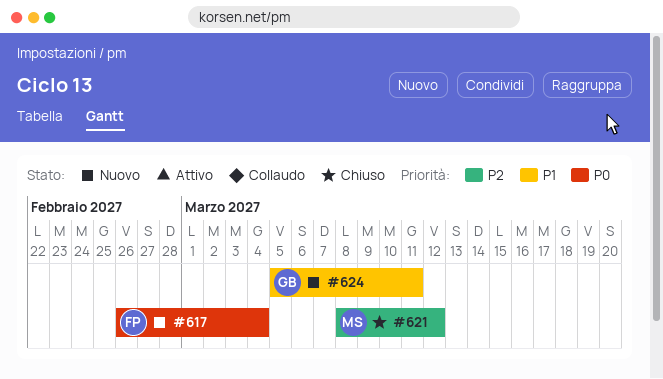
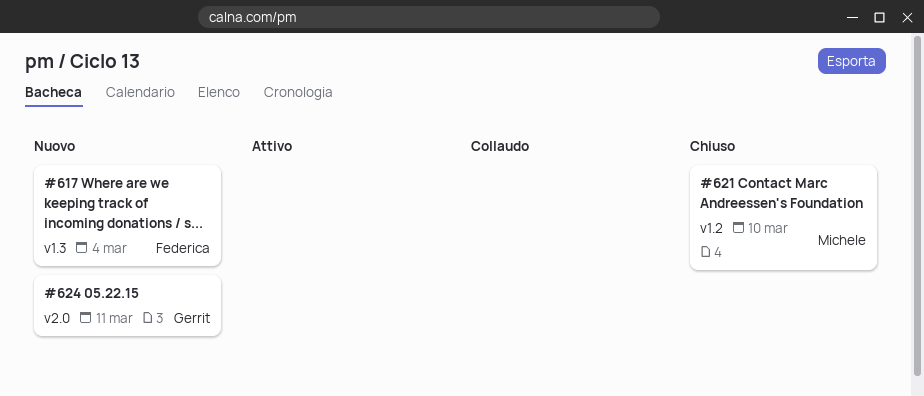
#621, due: Mar 12 -> Mar 10

